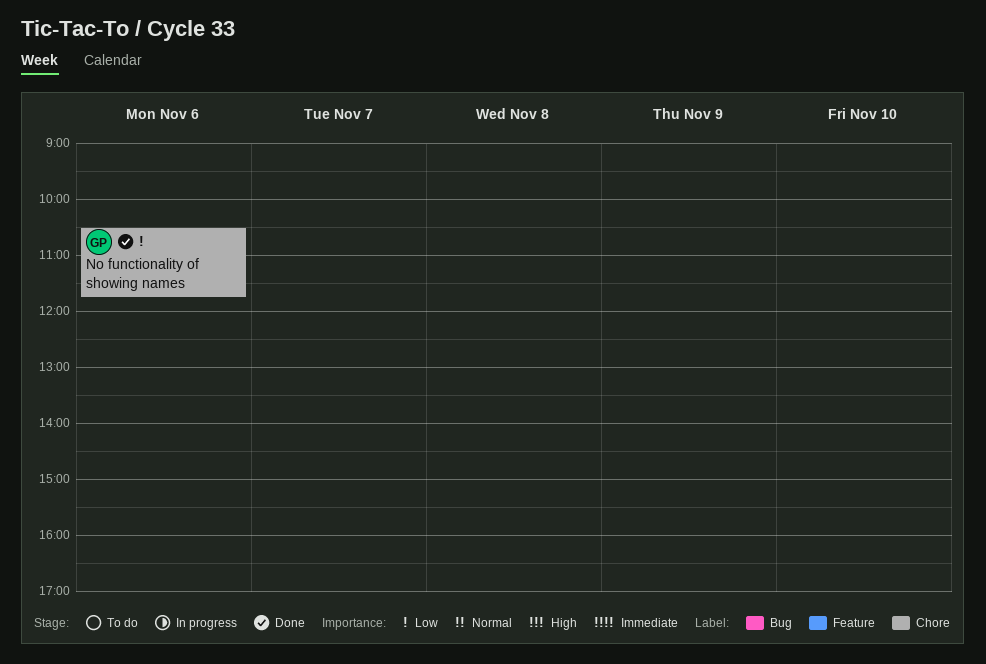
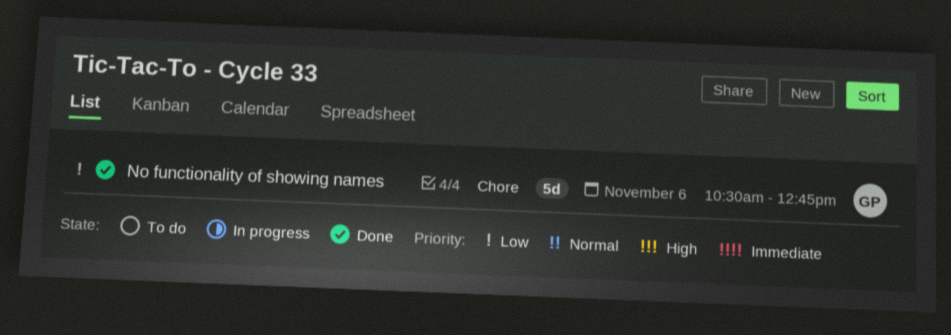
No functionality of showing names, ends: 11:45 -> 12:45

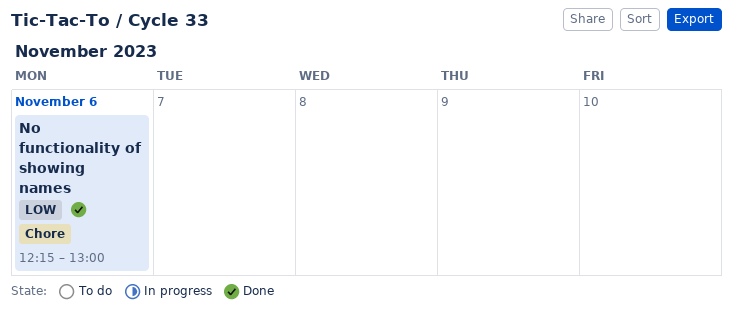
No functionality of showing names, begins: 10:30 -> 12:15
No functionality of showing names, ends: 12:45 -> 13:00

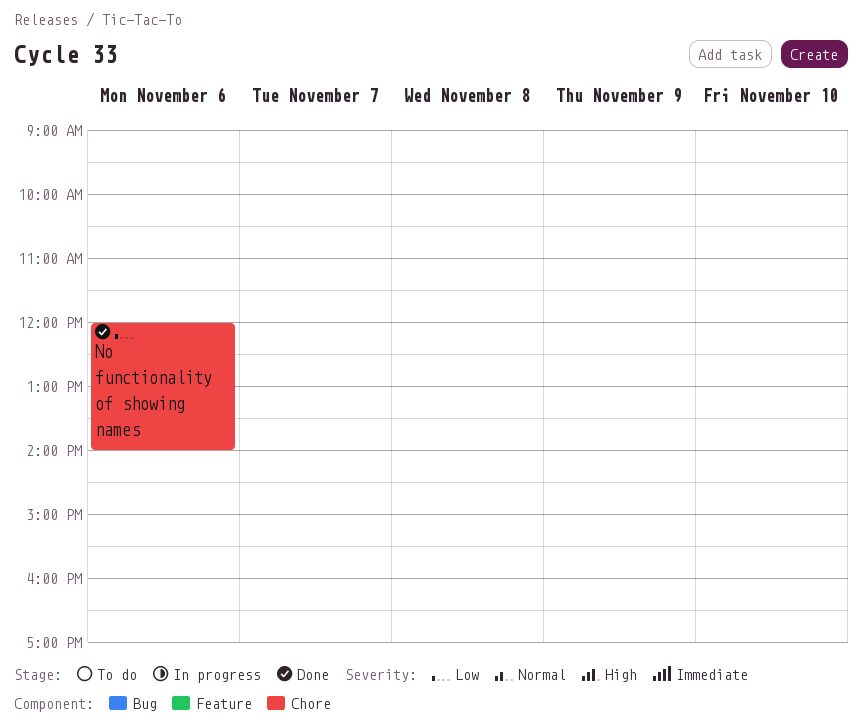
No functionality of showing names, begins: 12:15 -> 12:00
No functionality of showing names, ends: 13:00 -> 14:00

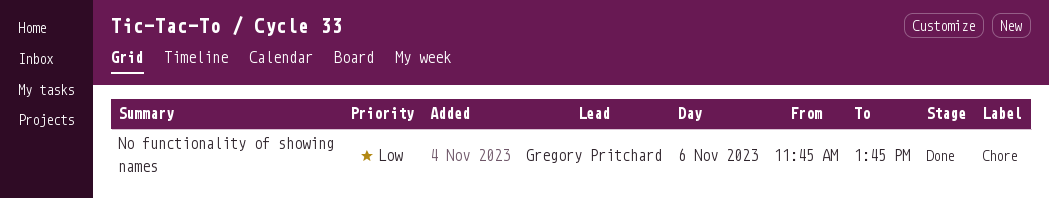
No functionality of showing names, begins: 12:00 -> 11:45
No functionality of showing names, ends: 14:00 -> 13:45

